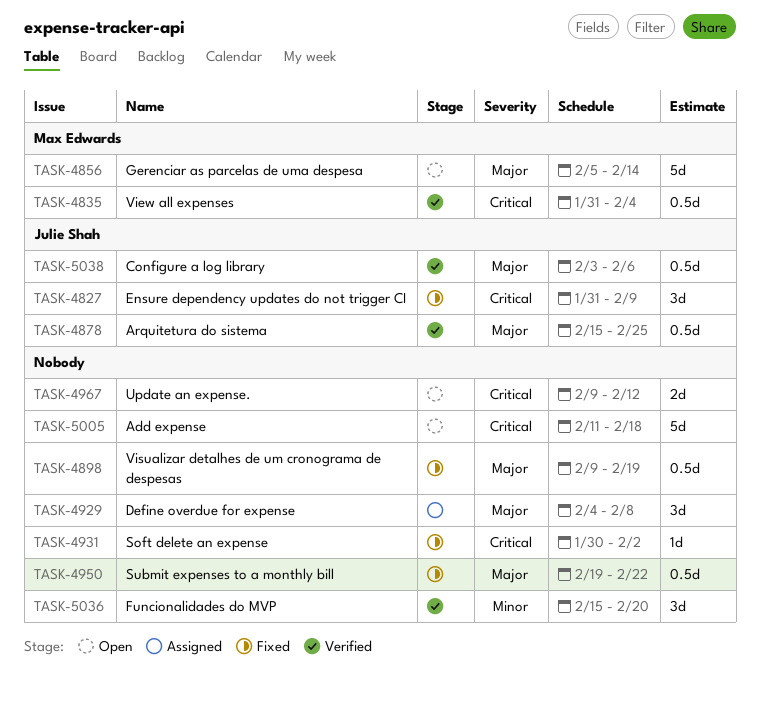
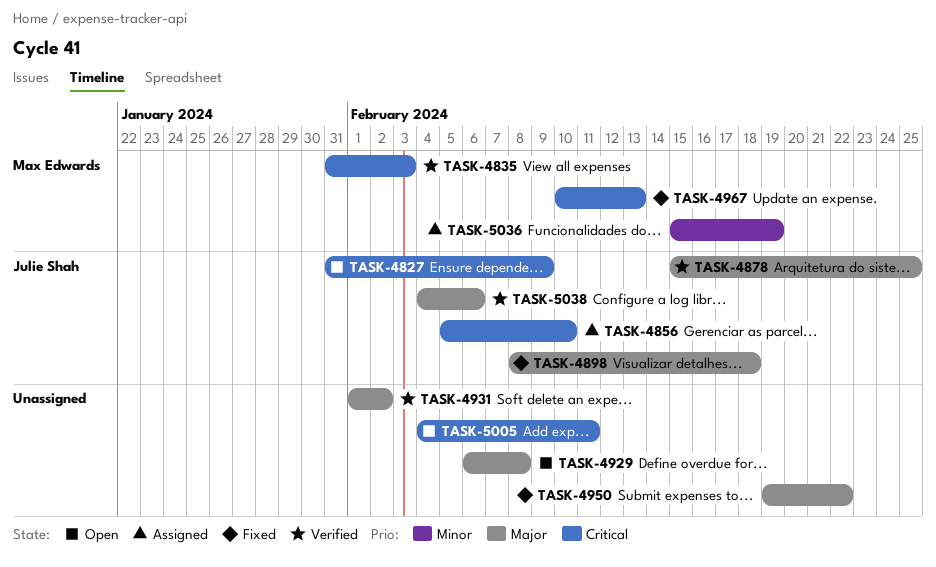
TASK-4827, status: Fixed -> Open
TASK-4835, due: Feb 4 -> Feb 3
TASK-4856, status: Open -> Assigned
TASK-4856, owner: Max Edwards -> Julie Shah
TASK-4856, priority: Major -> Critical
TASK-4856, due: Feb 14 -> Feb 10
TASK-4898, owner: none -> Julie Shah
TASK-4898, start: Feb 9 -> Feb 8
TASK-4898, due: Feb 19 -> Feb 18
TASK-4929, status: Assigned -> Open
TASK-4929, start: Feb 4 -> Feb 6
TASK-4931, status: Fixed -> Verified
TASK-4931, priority: Critical -> Major
TASK-4931, start: Jan 30 -> Feb 1
TASK-4967, status: Open -> Fixed
TASK-4967, owner: none -> Max Edwards
TASK-4967, start: Feb 9 -> Feb 10
TASK-4967, due: Feb 12 -> Feb 13
TASK-5005, start: Feb 11 -> Feb 4
TASK-5005, due: Feb 18 -> Feb 11
TASK-5036, status: Verified -> Assigned
TASK-5036, owner: none -> Max Edwards
TASK-5036, due: Feb 20 -> Feb 19
TASK-5038, start: Feb 3 -> Feb 4

